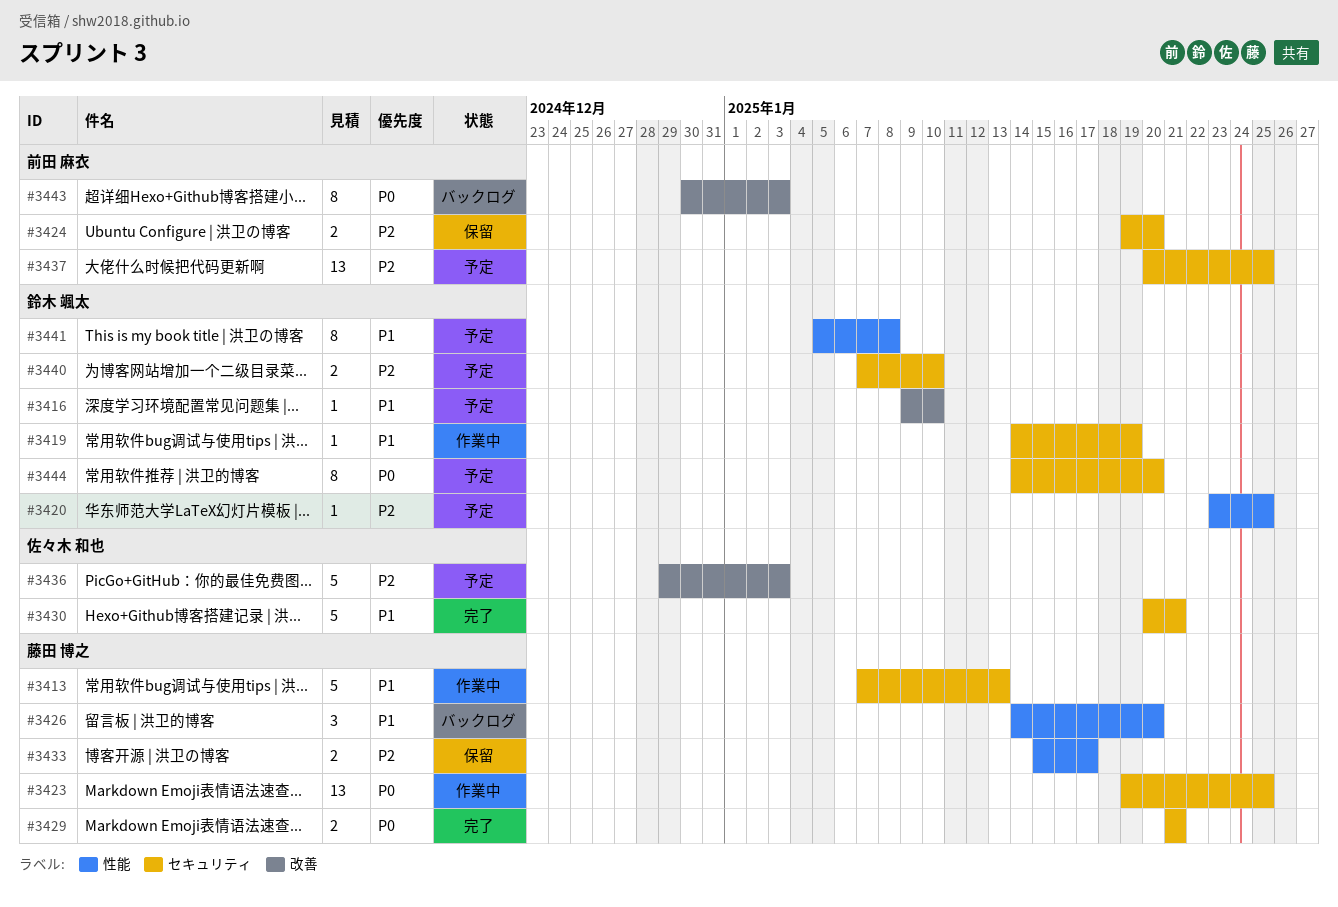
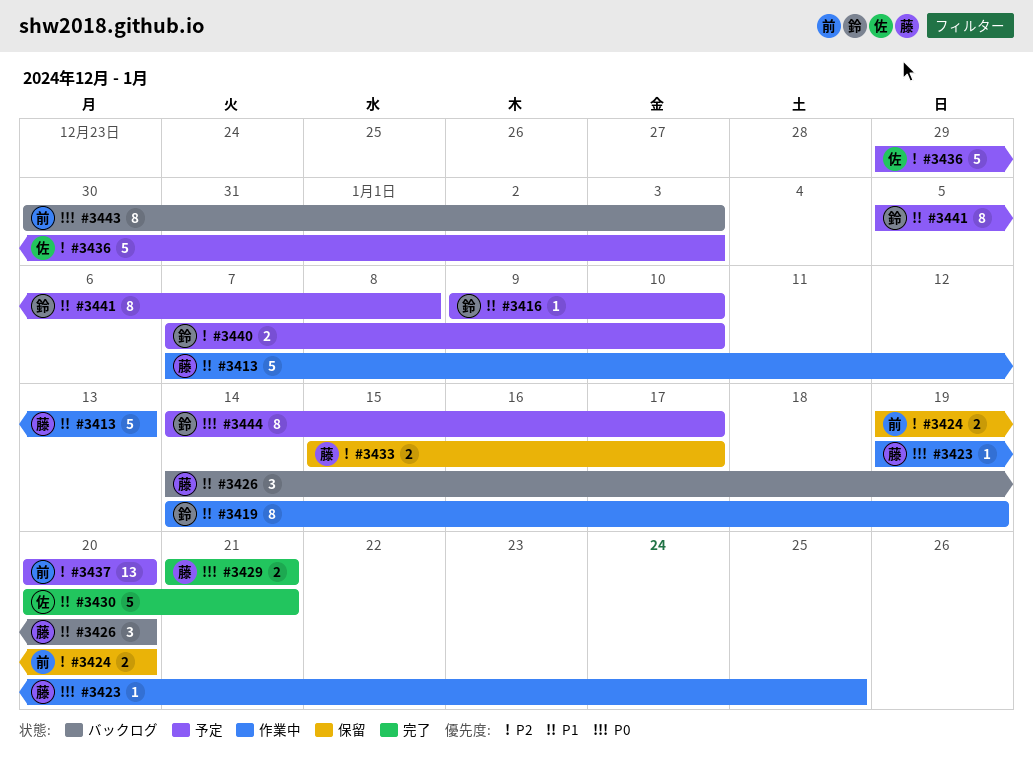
#3419, estimate: 1 -> 8
#3420: present -> none
#3423, estimate: 13 -> 1
#3437, due: Jan 25 -> Jan 20
#3444, due: Jan 20 -> Jan 17

